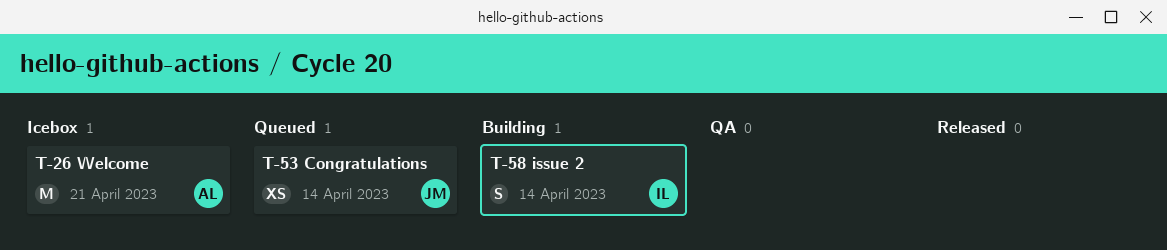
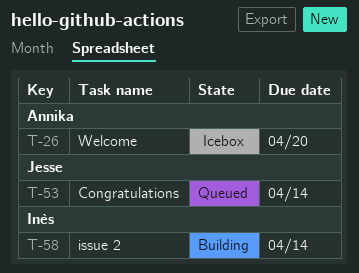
T-26, due: Apr 21 -> Apr 20

